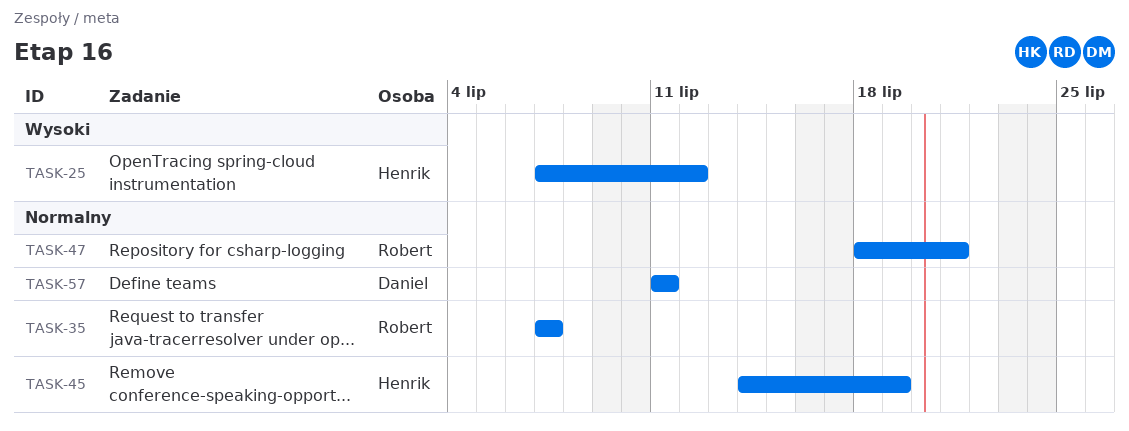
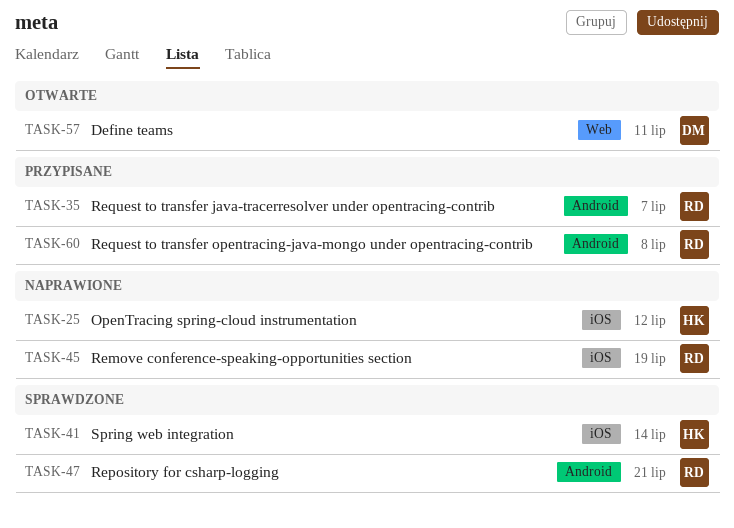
TASK-41: none -> present
TASK-45, owner: Henrik -> Robert
TASK-60: none -> present

